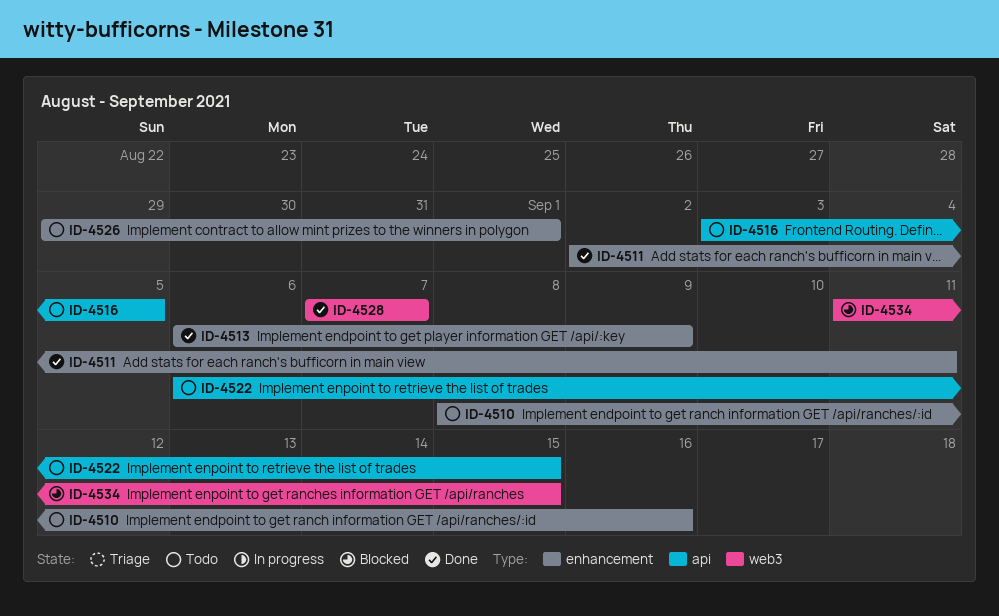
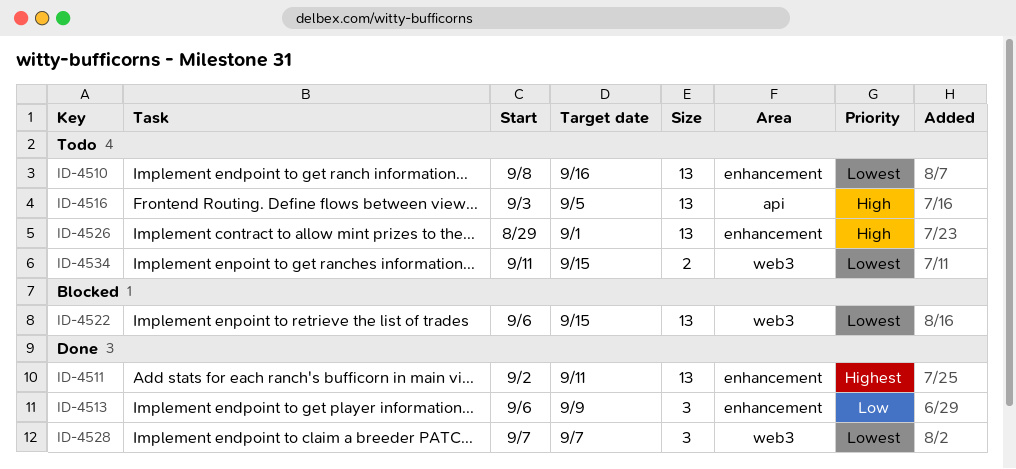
ID-4522, status: Todo -> Blocked
ID-4522, label: api -> web3
ID-4534, status: Blocked -> Todo

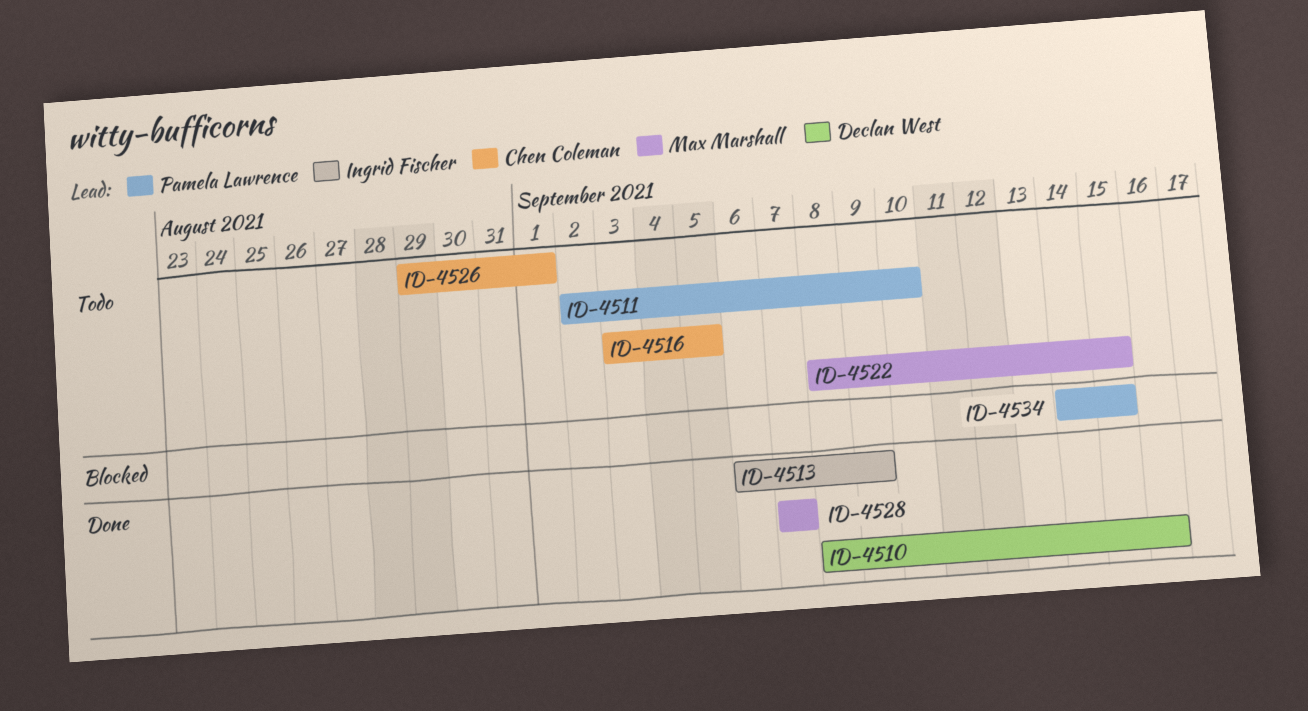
ID-4510, status: Todo -> Done
ID-4511, status: Done -> Todo
ID-4511, due: Sep 11 -> Sep 10
ID-4522, status: Blocked -> Todo
ID-4522, start: Sep 6 -> Sep 8
ID-4534, status: Todo -> Blocked
ID-4534, start: Sep 11 -> Sep 14

